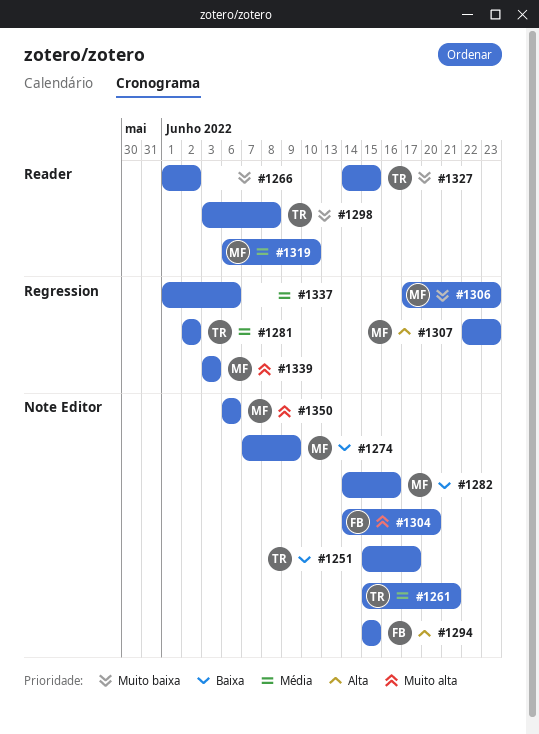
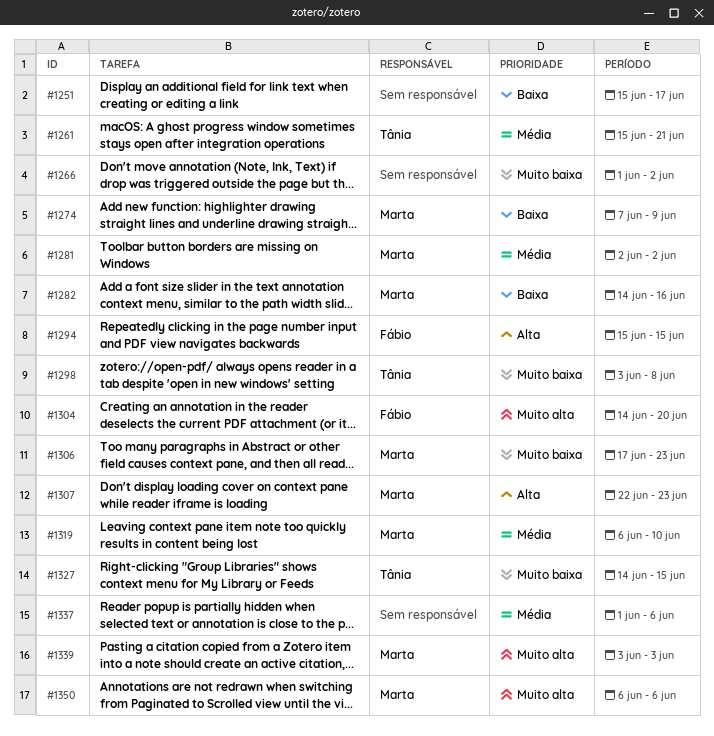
#1251, owner: Tânia -> none
#1281, owner: Tânia -> Marta

